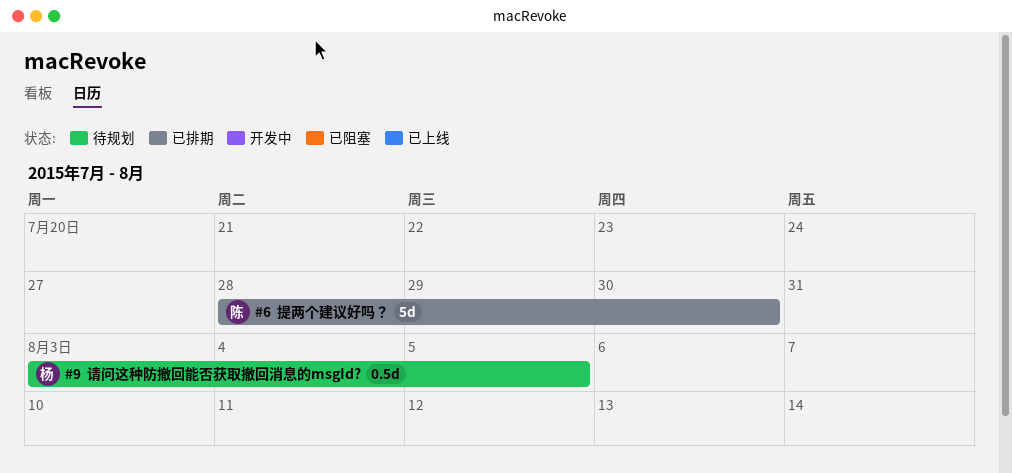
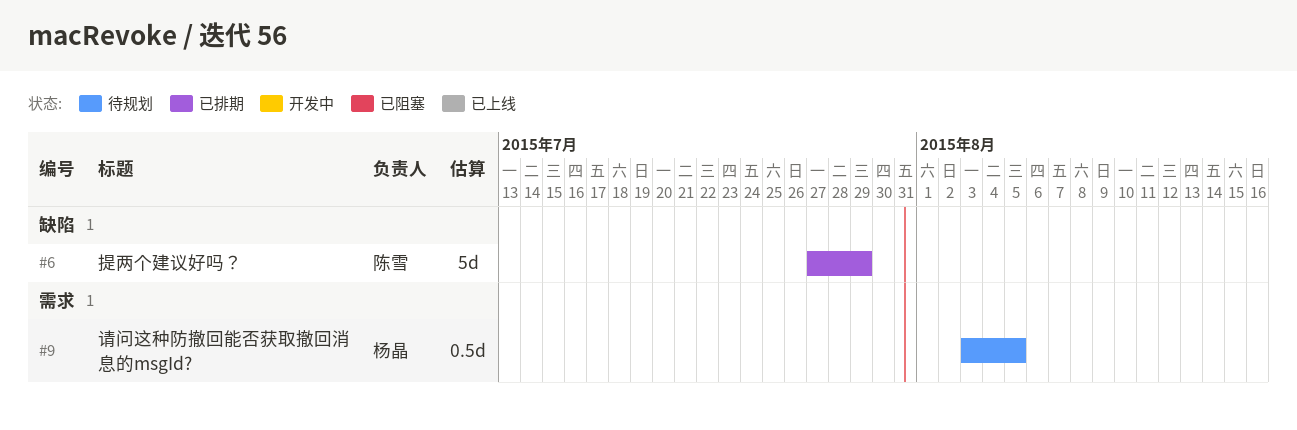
#6, start: Jul 28 -> Jul 27
#6, due: Jul 30 -> Jul 29

